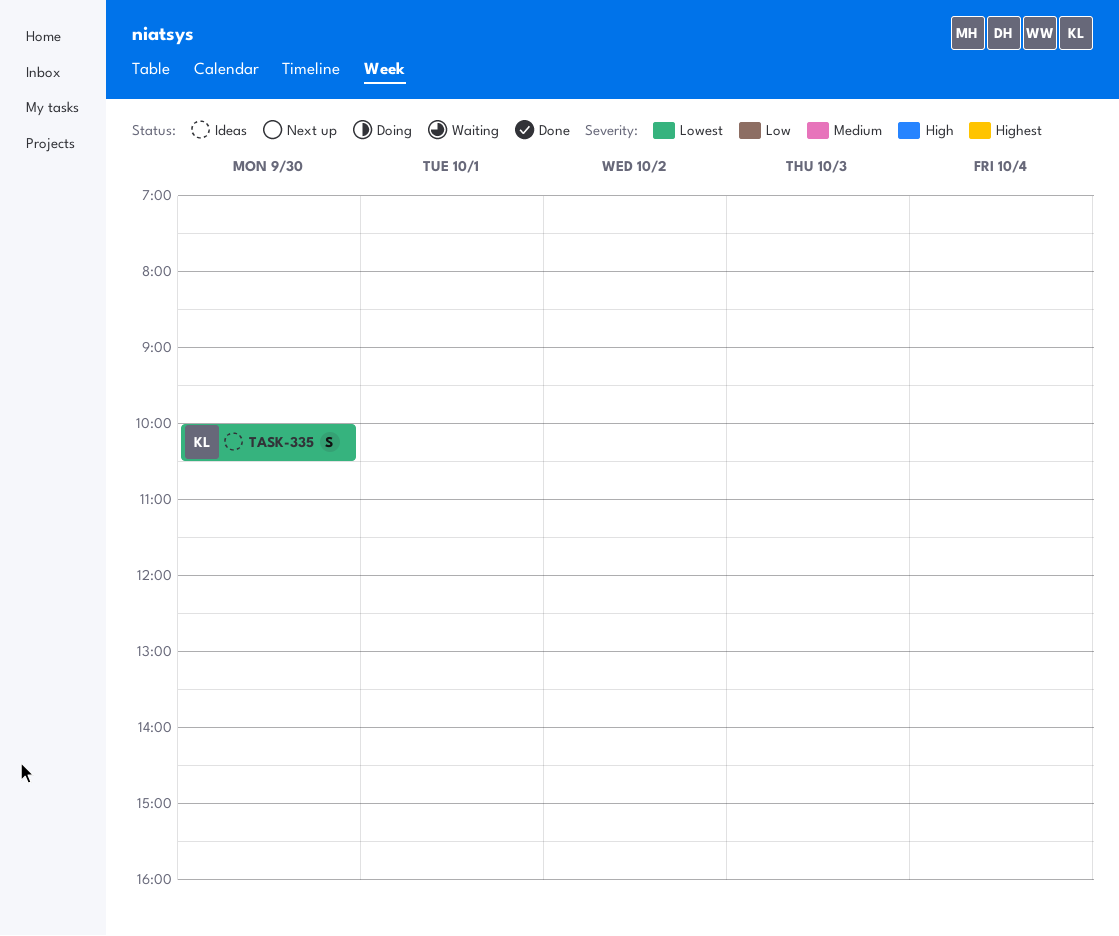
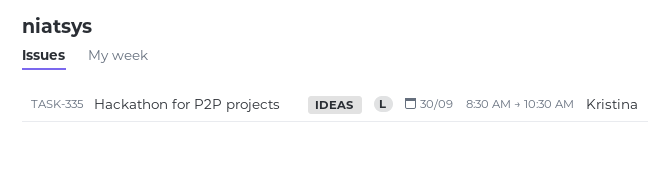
TASK-335, estimate: S -> L
TASK-335, begins: 10:00 -> 08:30

